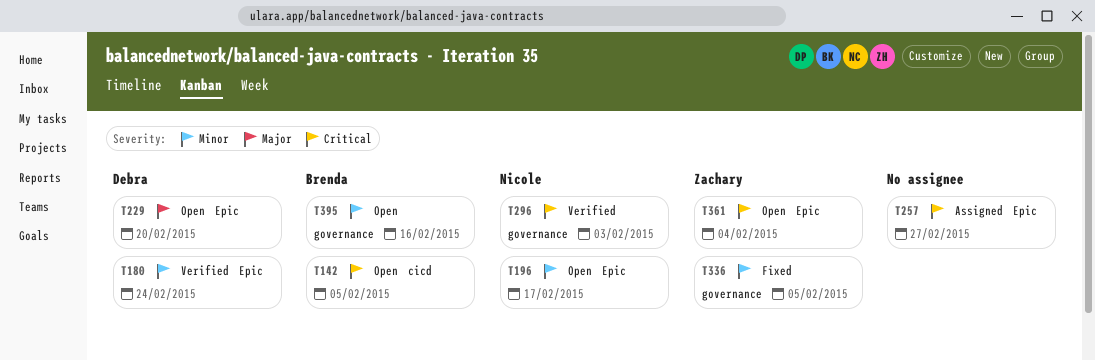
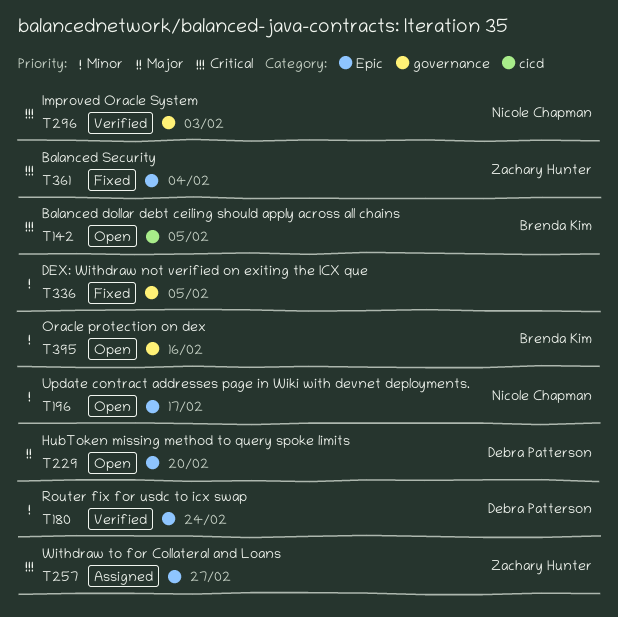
T257, owner: none -> Zachary Hunter
T336, owner: Zachary Hunter -> none
T361, status: Open -> Fixed

